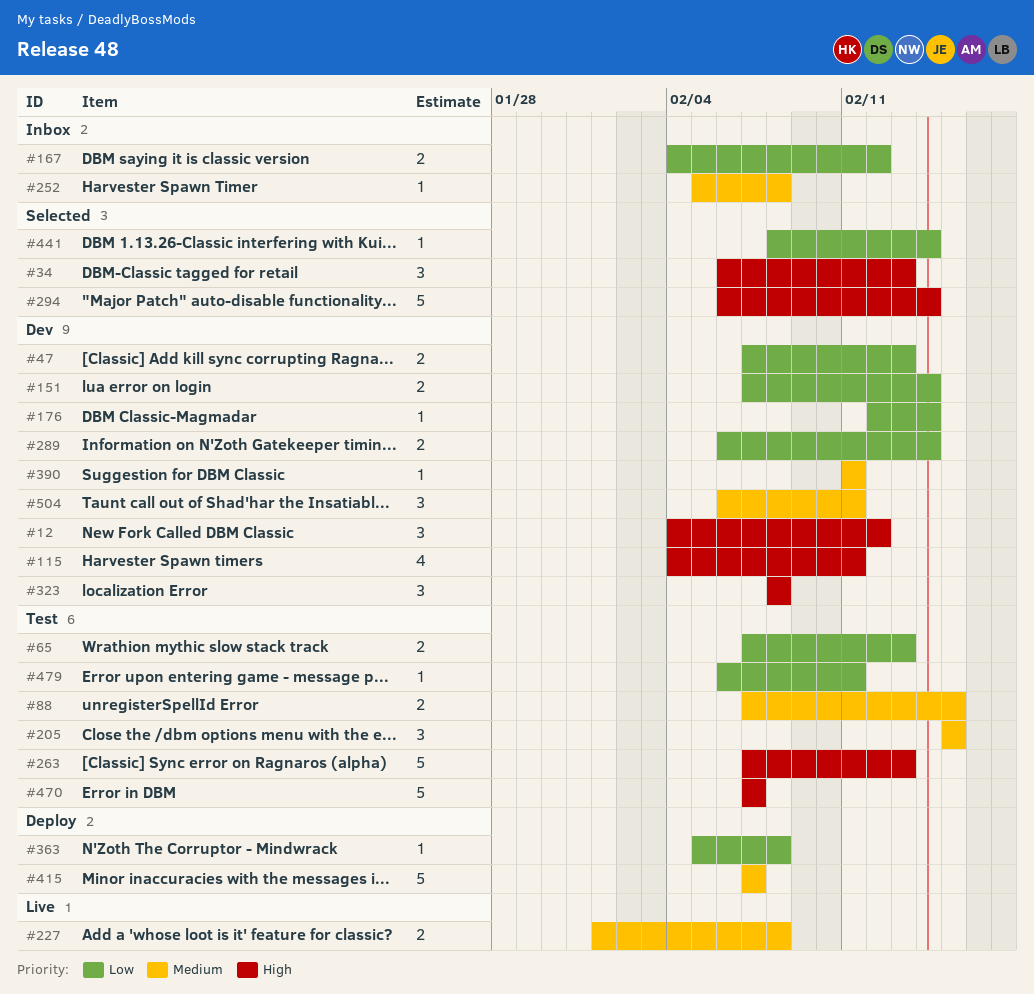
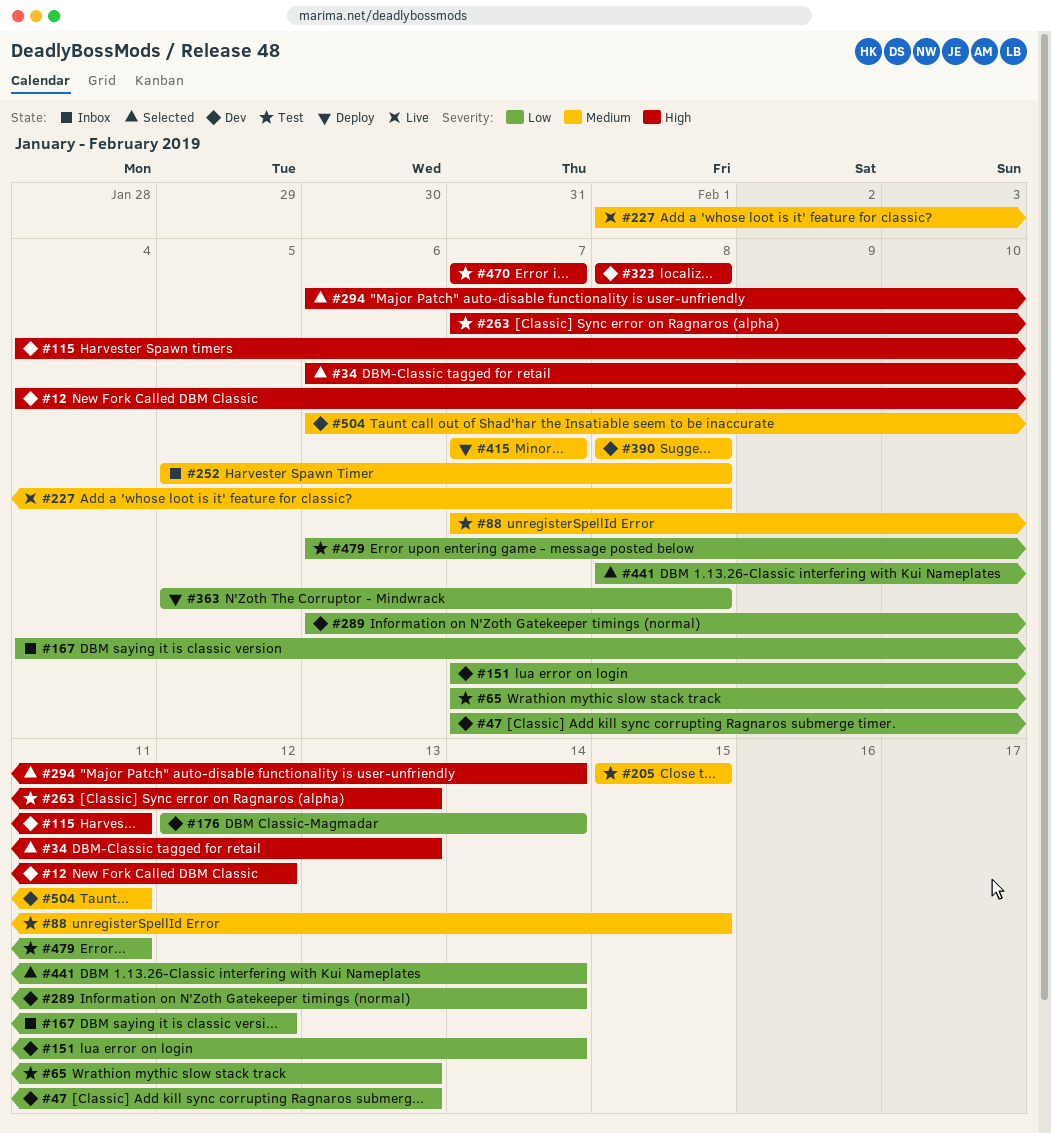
#390, start: Feb 11 -> Feb 8
#390, due: Feb 11 -> Feb 8

